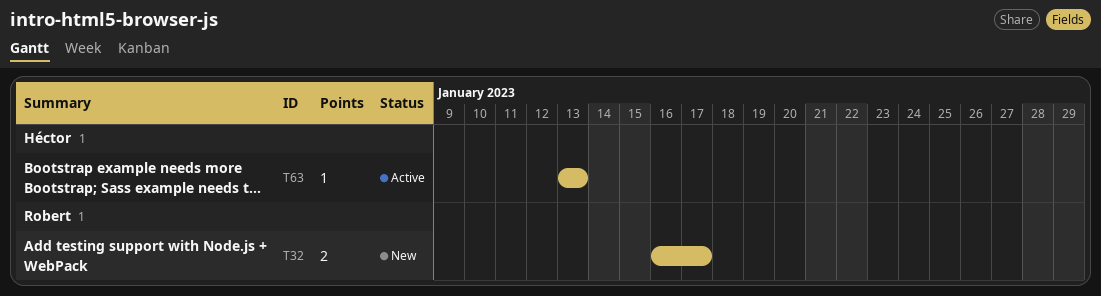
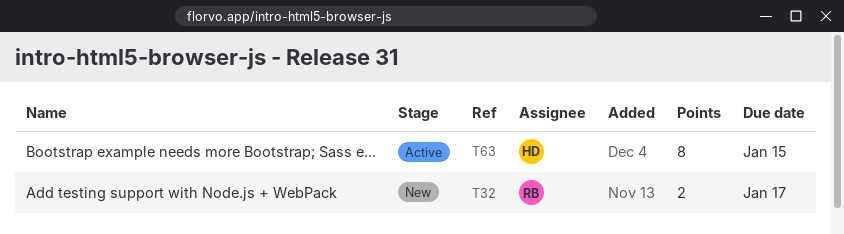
T63, estimate: 1 -> 8
T63, due: Jan 13 -> Jan 15

